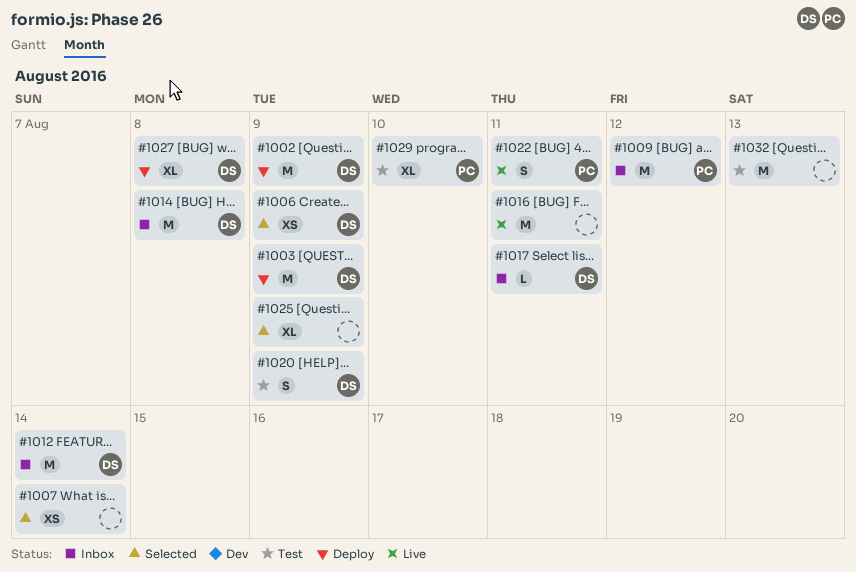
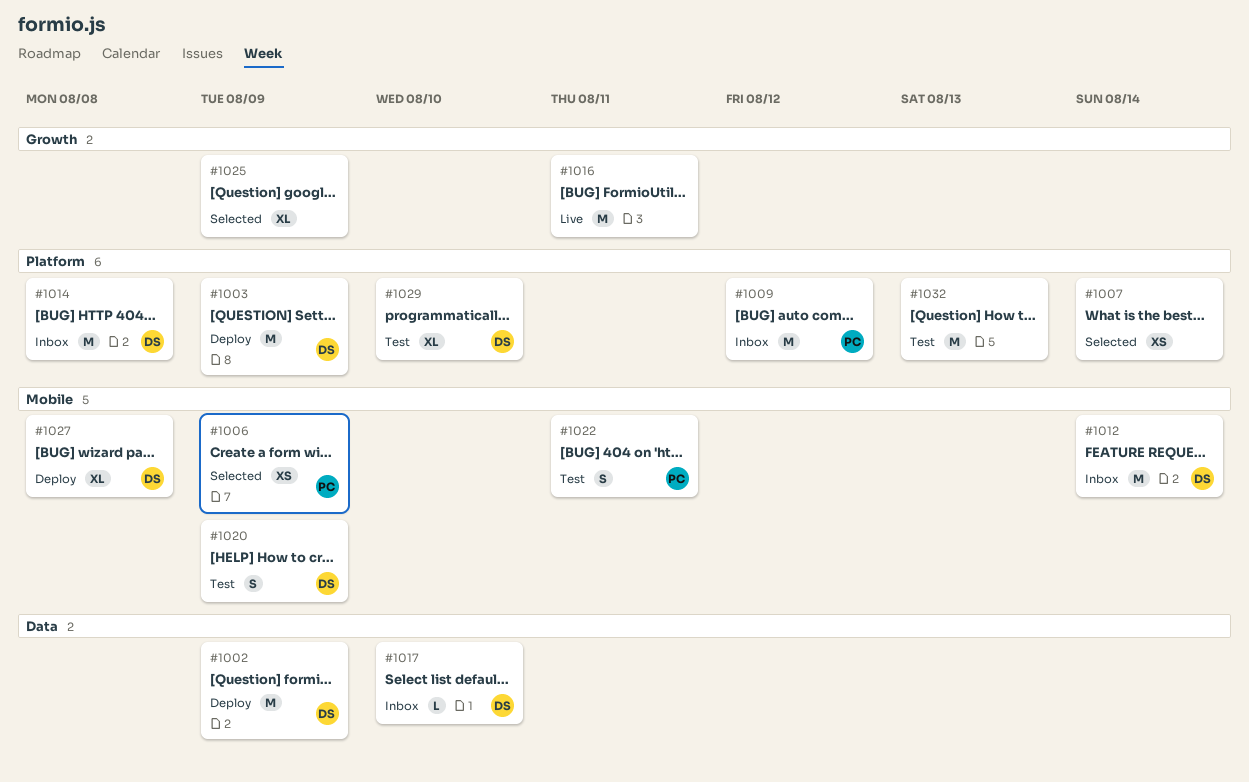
#1006, owner: DS -> PC
#1017, due: Aug 11 -> Aug 10
#1022, status: Live -> Test
#1029, owner: PC -> DS

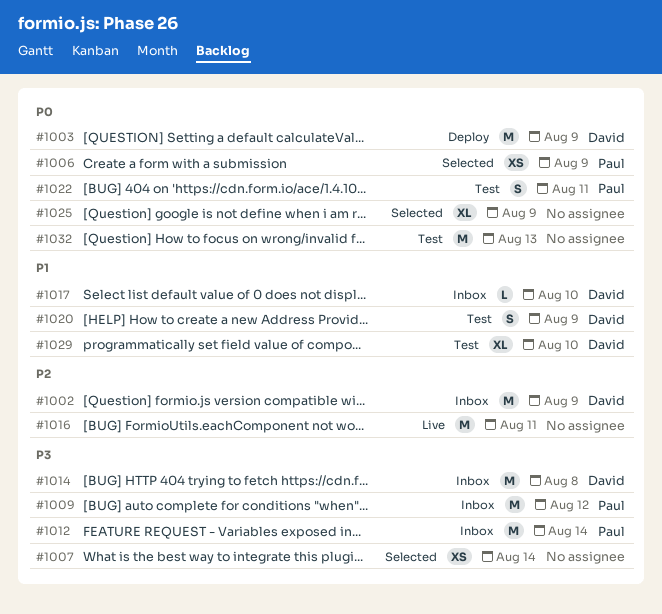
#1002, status: Deploy -> Inbox
#1012, owner: David -> Paul
#1027: present -> none

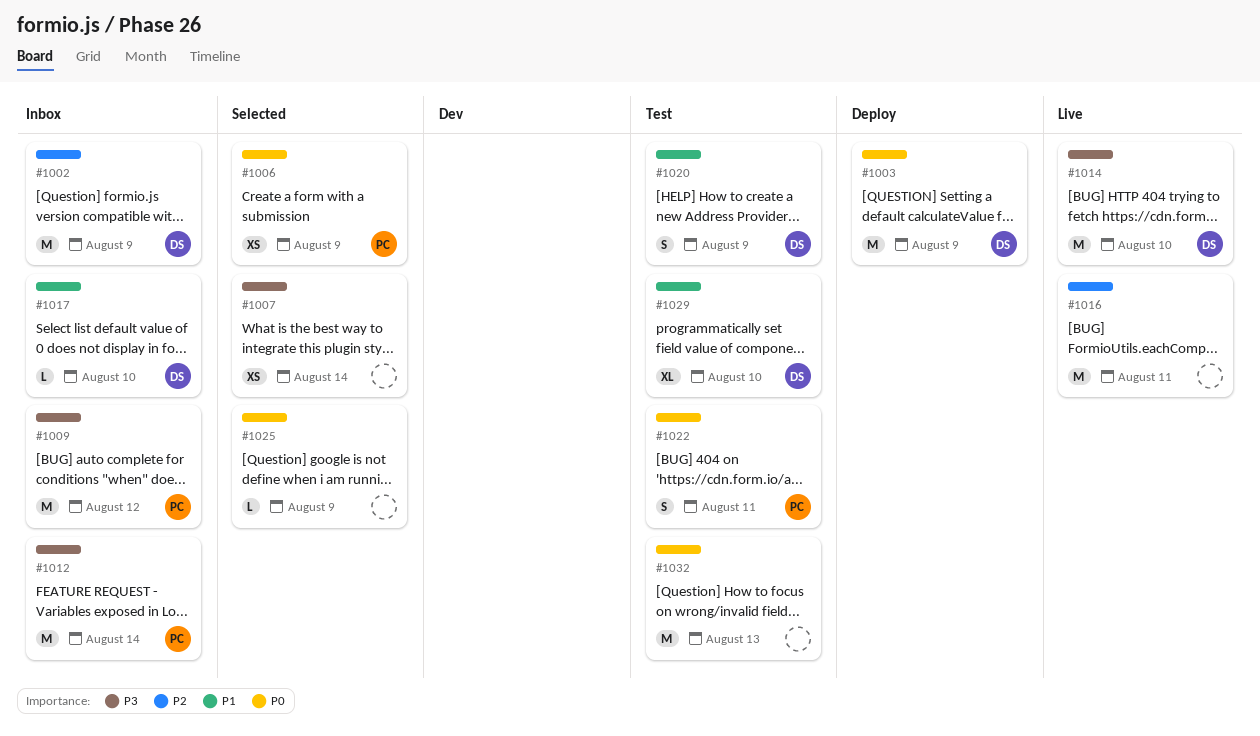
#1014, status: Inbox -> Live
#1014, due: Aug 8 -> Aug 10
#1025, estimate: XL -> L

